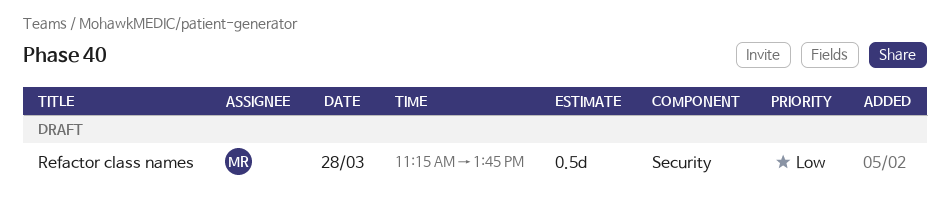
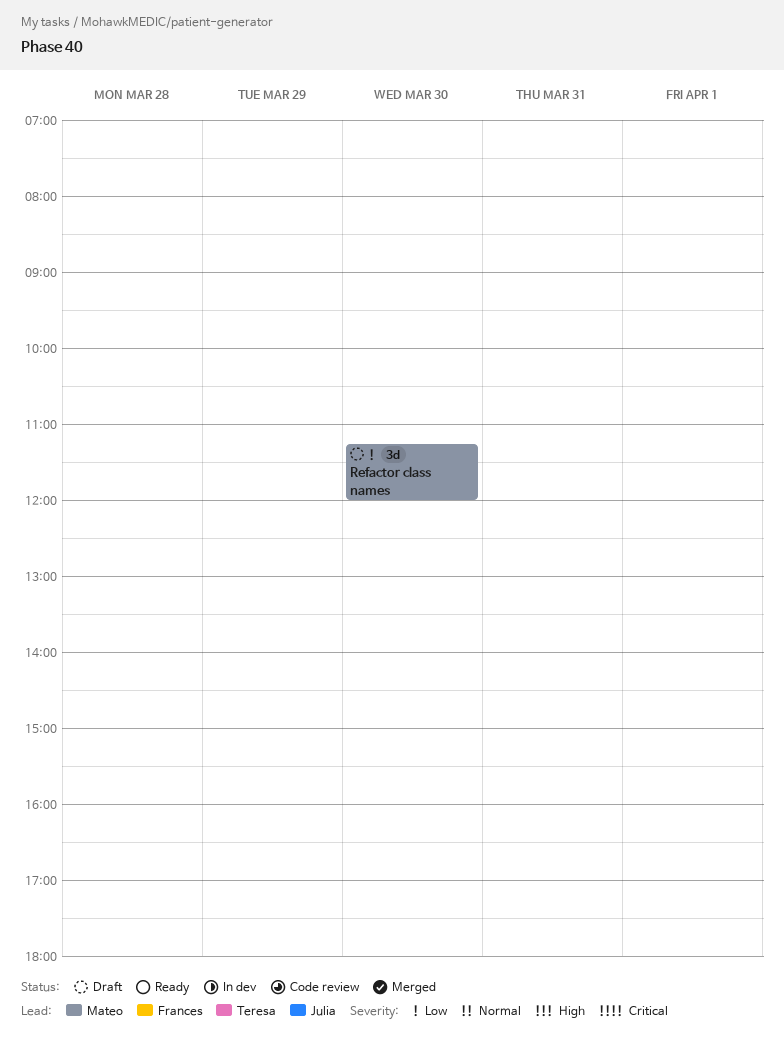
Refactor class names, estimate: 0.5d -> 3d
Refactor class names, day: Mar 28 -> Mar 30
Refactor class names, ends: 13:45 -> 12:00

